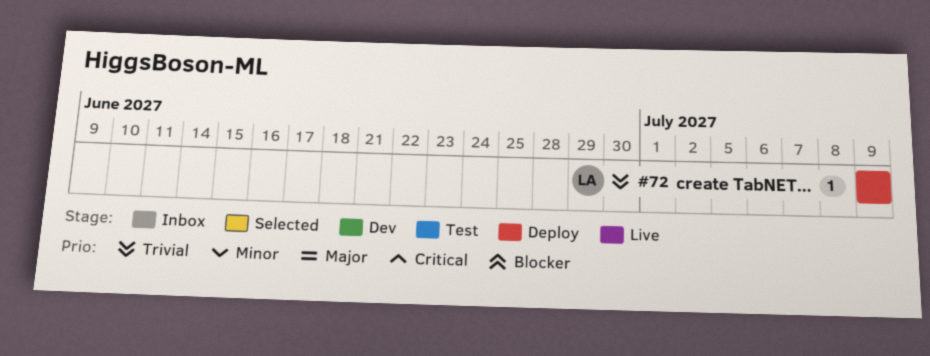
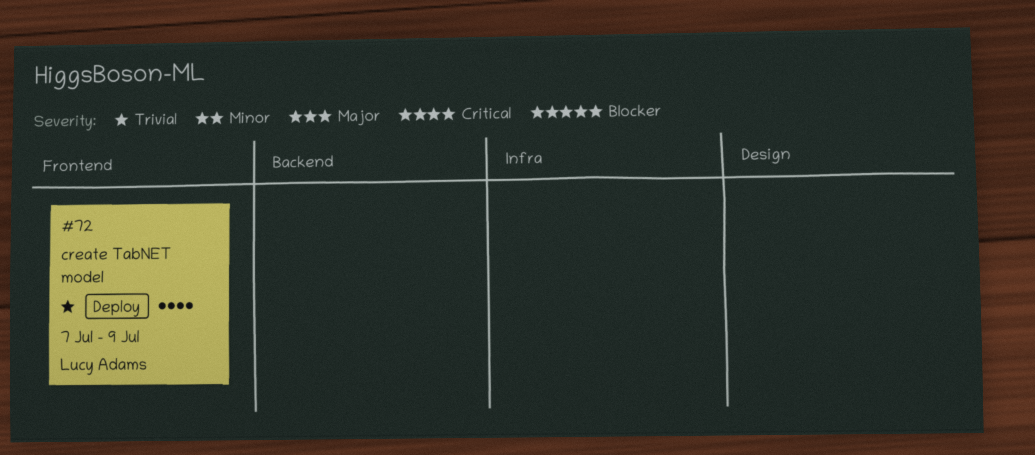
#72, estimate: 1 -> 4
#72, start: Jul 9 -> Jul 7

